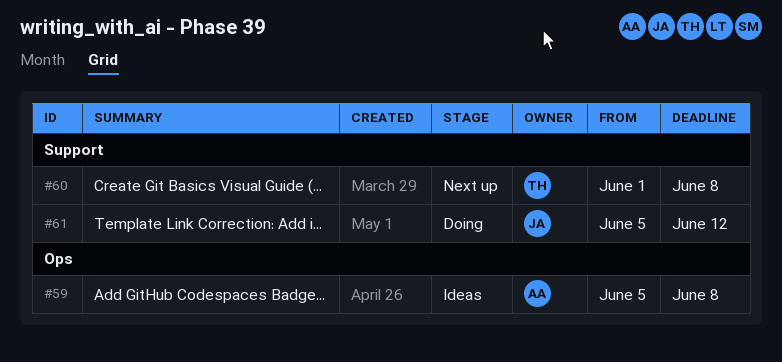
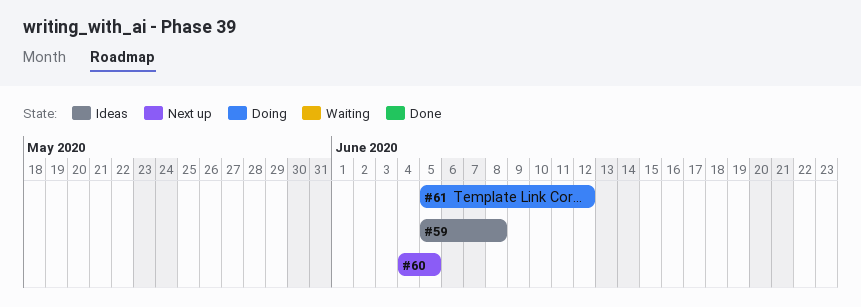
#60, start: Jun 1 -> Jun 4
#60, due: Jun 8 -> Jun 5

